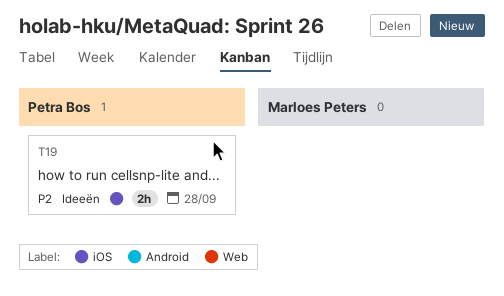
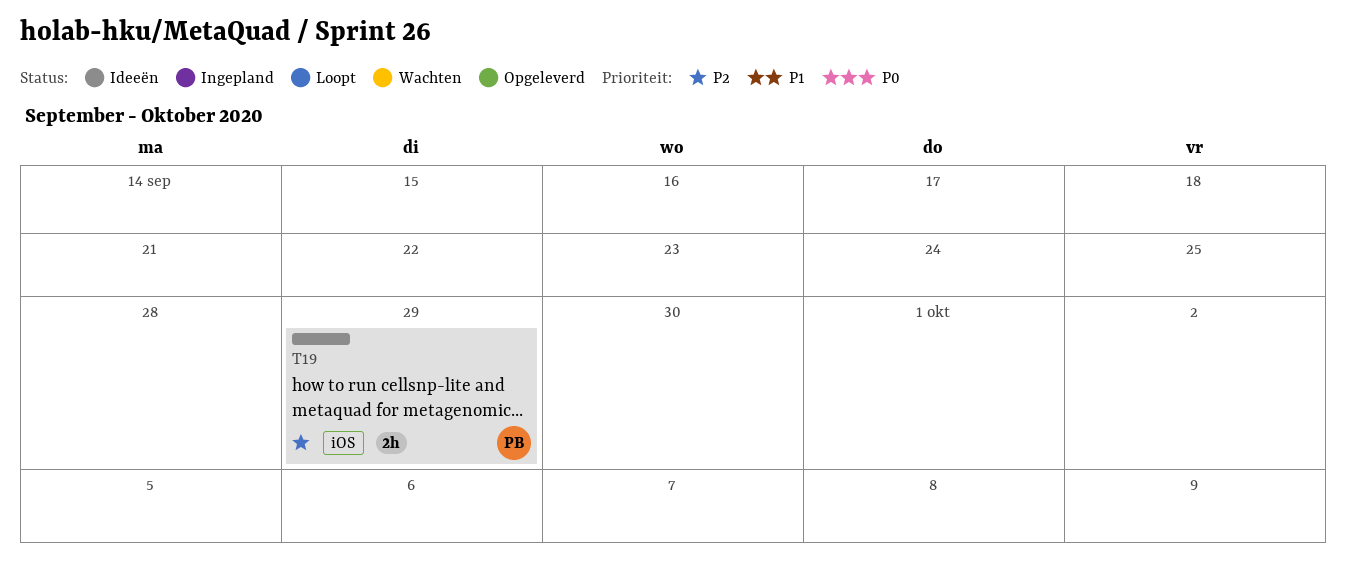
T19, due: Sep 28 -> Sep 29

